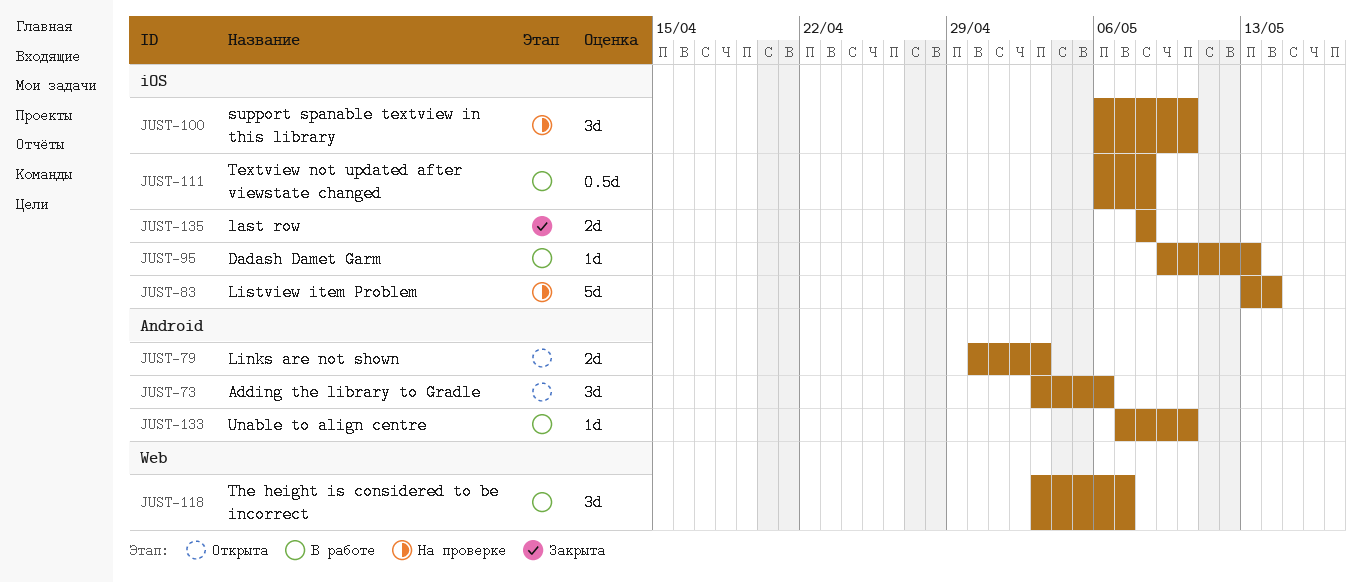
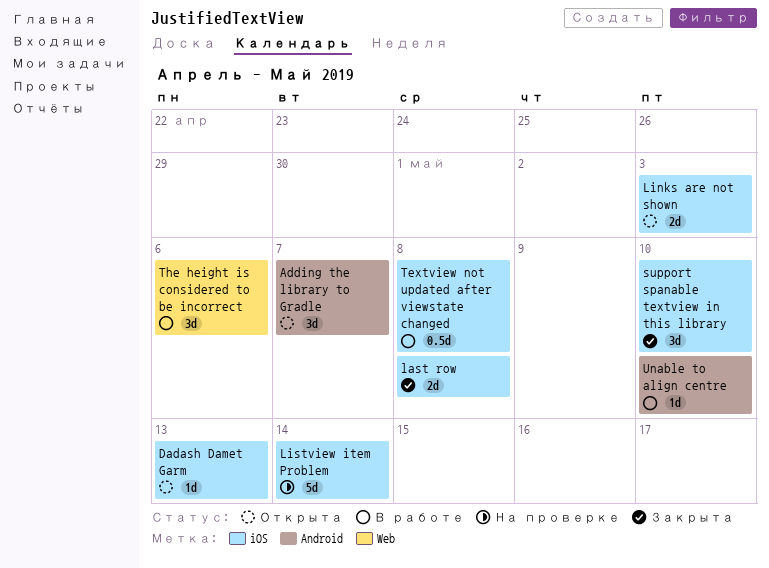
Adding the library to Gradle, due: May 6 -> May 7
Dadash Damet Garm, status: В работе -> Открыта
Links are not shown, label: Android -> iOS
support spanable textview in this library, status: На проверке -> Закрыта
The height is considered to be incorrect, due: May 7 -> May 6

